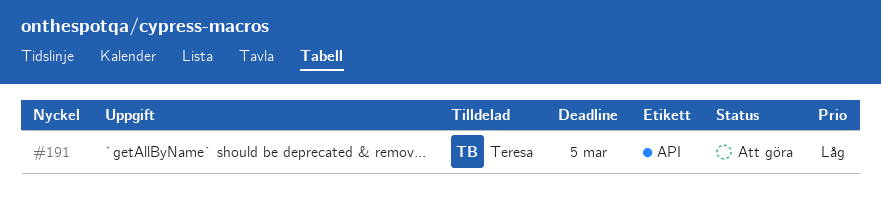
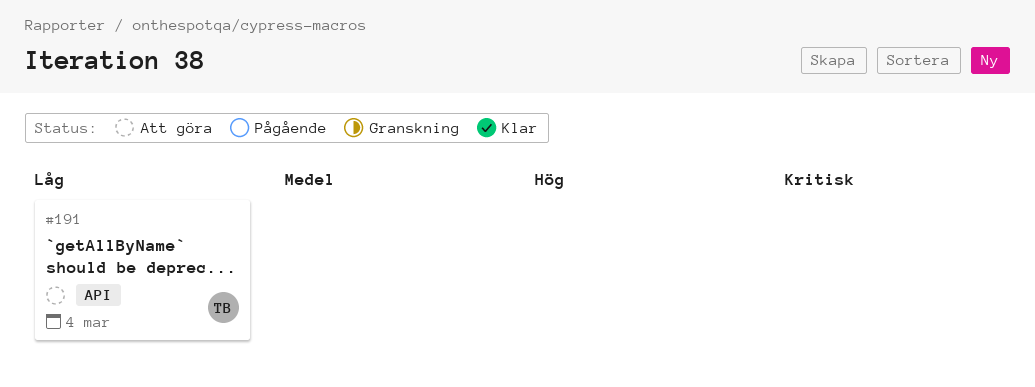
#191, due: Mar 5 -> Mar 4

